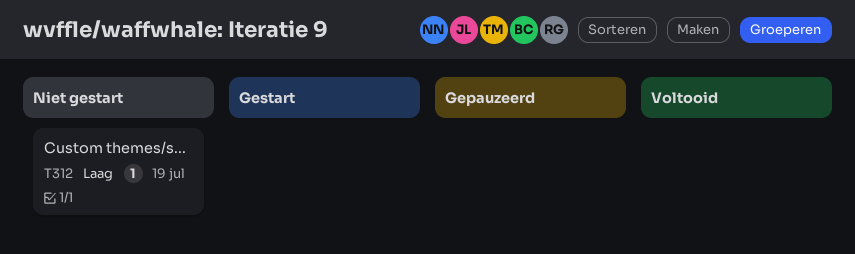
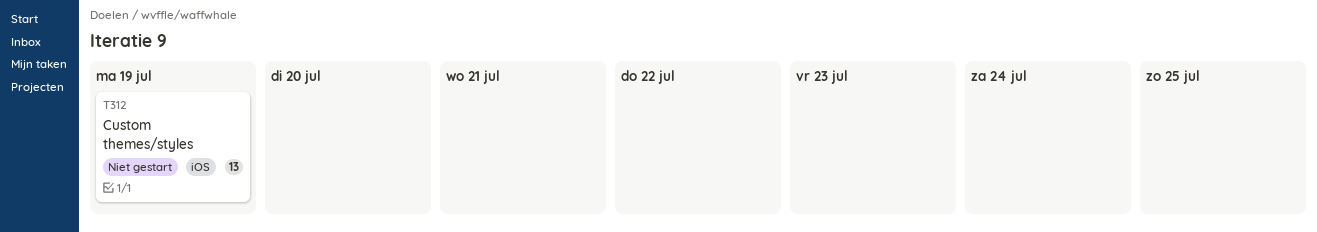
T312, estimate: 1 -> 13

